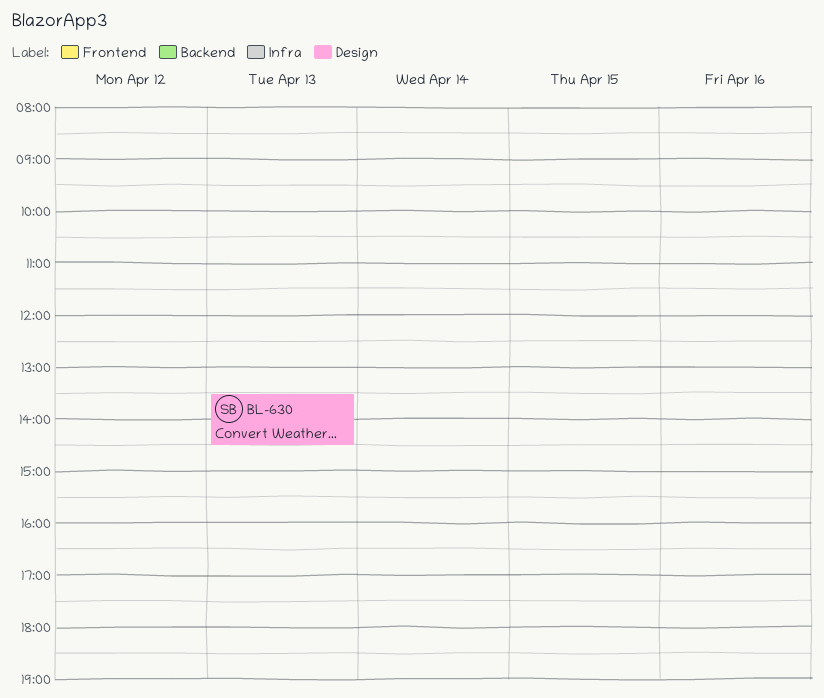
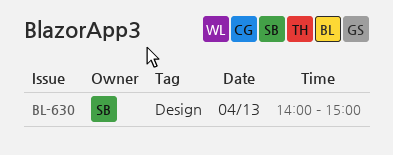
BL-630, begins: 13:30 -> 14:00
BL-630, ends: 14:30 -> 15:00

